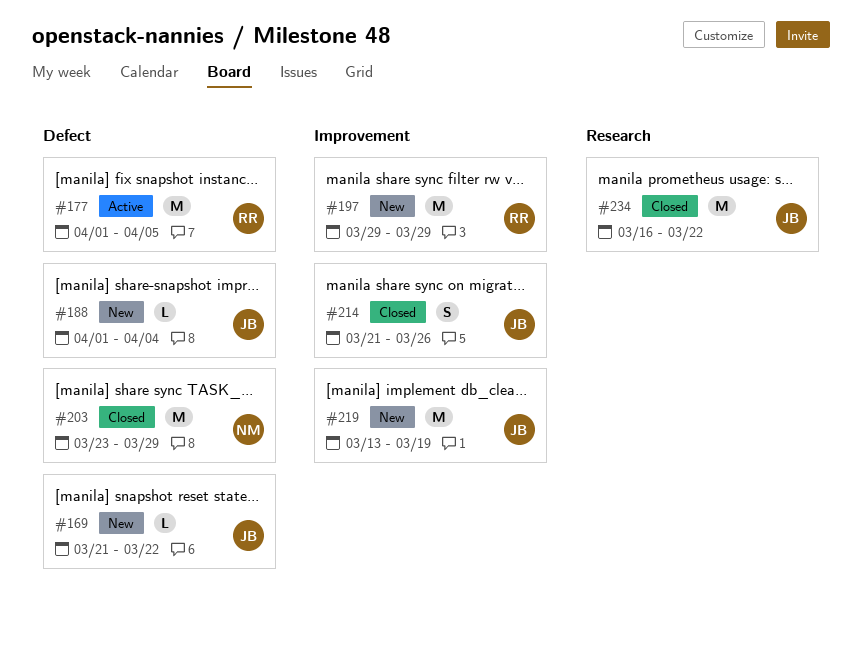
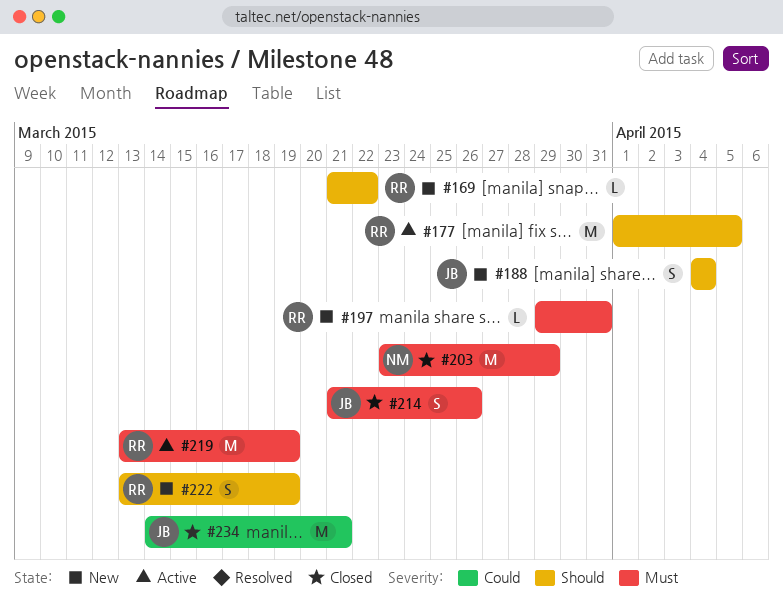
#169, owner: JB -> RR
#188, estimate: L -> S
#188, start: Apr 1 -> Apr 4
#197, estimate: M -> L
#197, due: Mar 29 -> Mar 31
#219, status: New -> Active
#219, owner: JB -> RR
#222: none -> present
#234, start: Mar 16 -> Mar 14
#234, due: Mar 22 -> Mar 21

